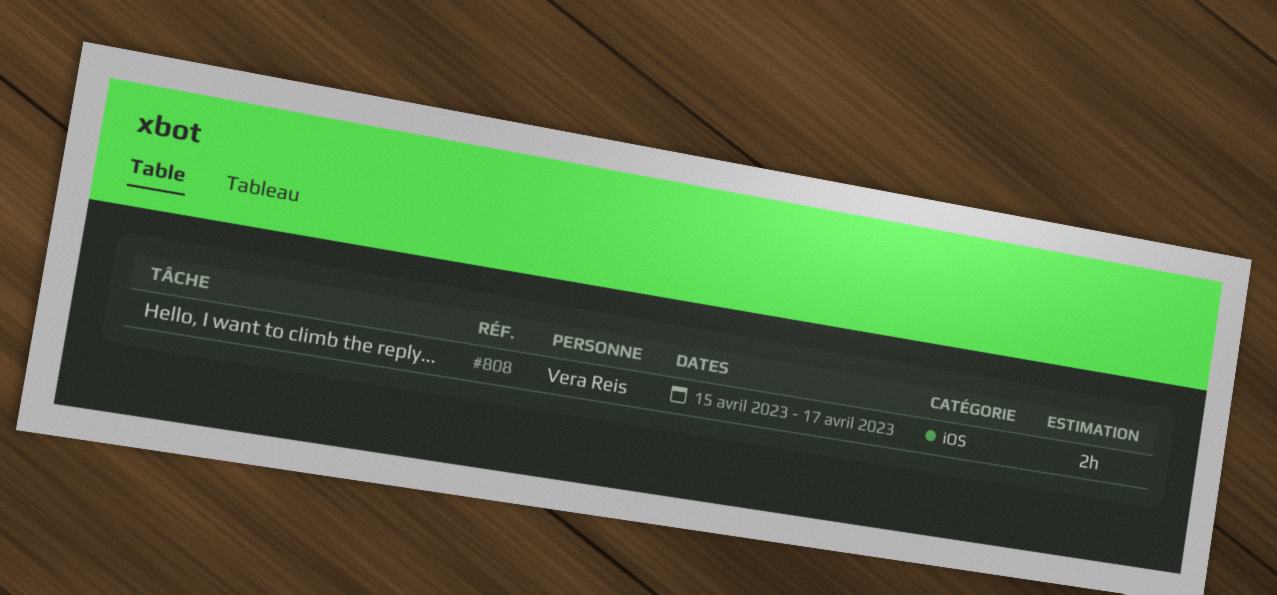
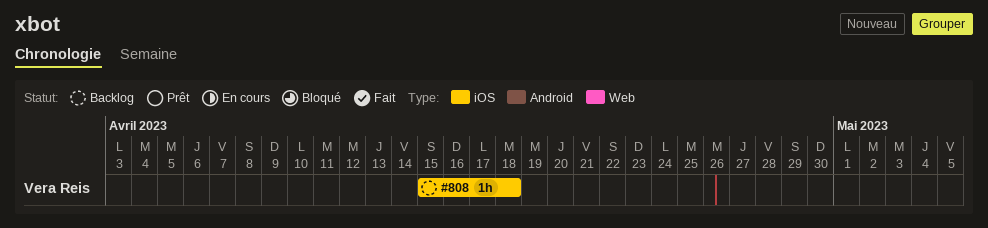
#808, estimate: 2h -> 1h
#808, due: Apr 17 -> Apr 18

